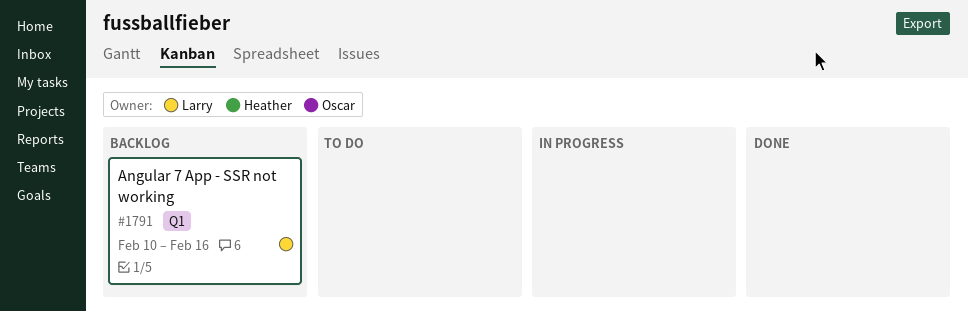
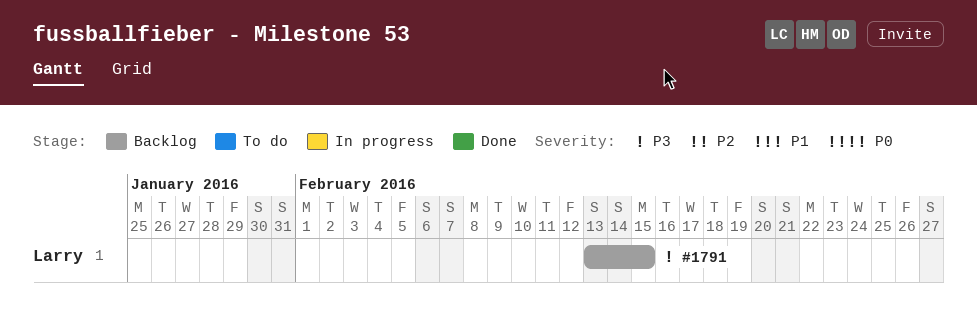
#1791, start: Feb 10 -> Feb 13
#1791, due: Feb 16 -> Feb 15

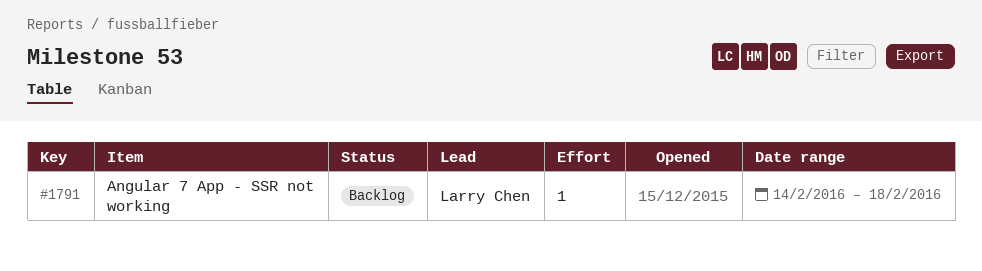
#1791, start: Feb 13 -> Feb 14
#1791, due: Feb 15 -> Feb 18

